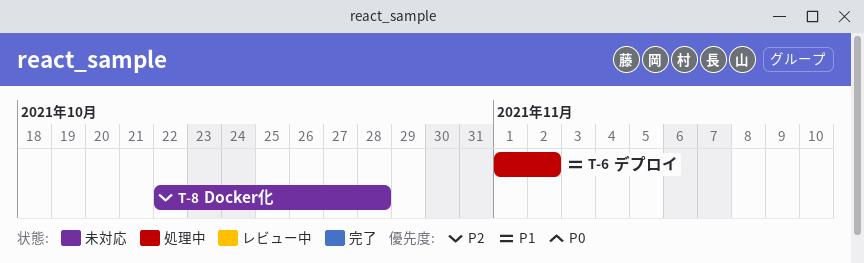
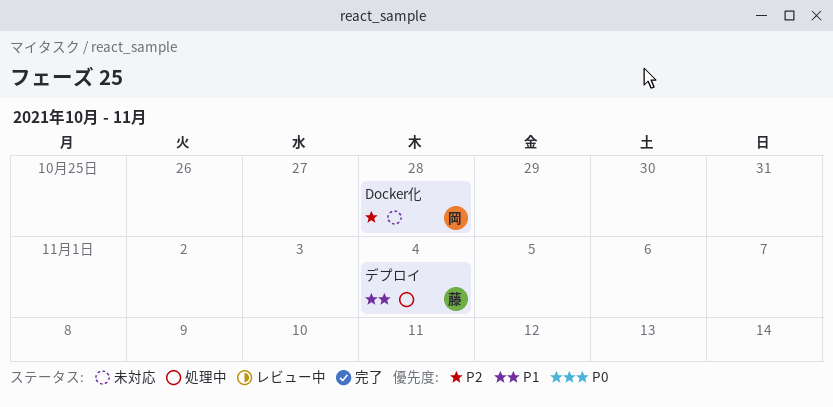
デプロイ, due: Nov 2 -> Nov 4

